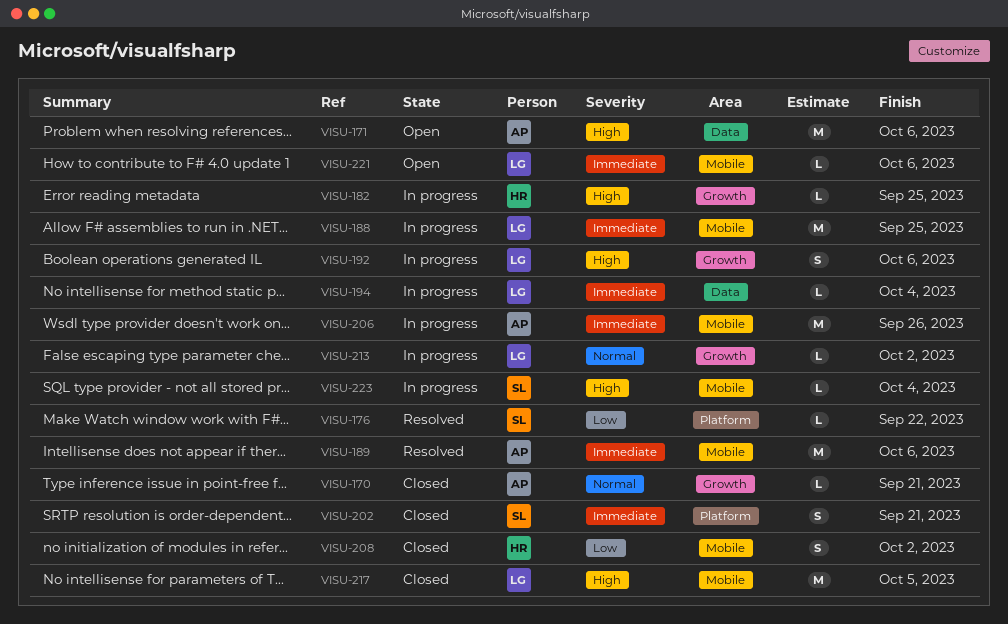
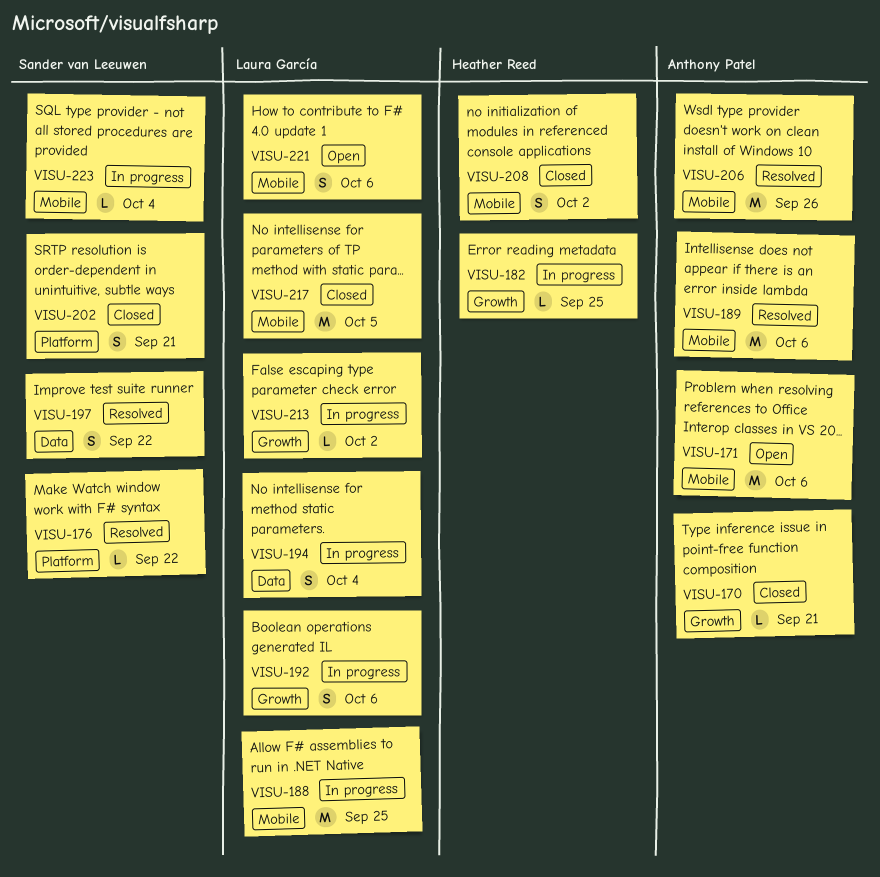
VISU-171, label: Data -> Mobile
VISU-194, estimate: L -> S
VISU-197: none -> present
VISU-206, status: In progress -> Resolved
VISU-221, estimate: L -> S

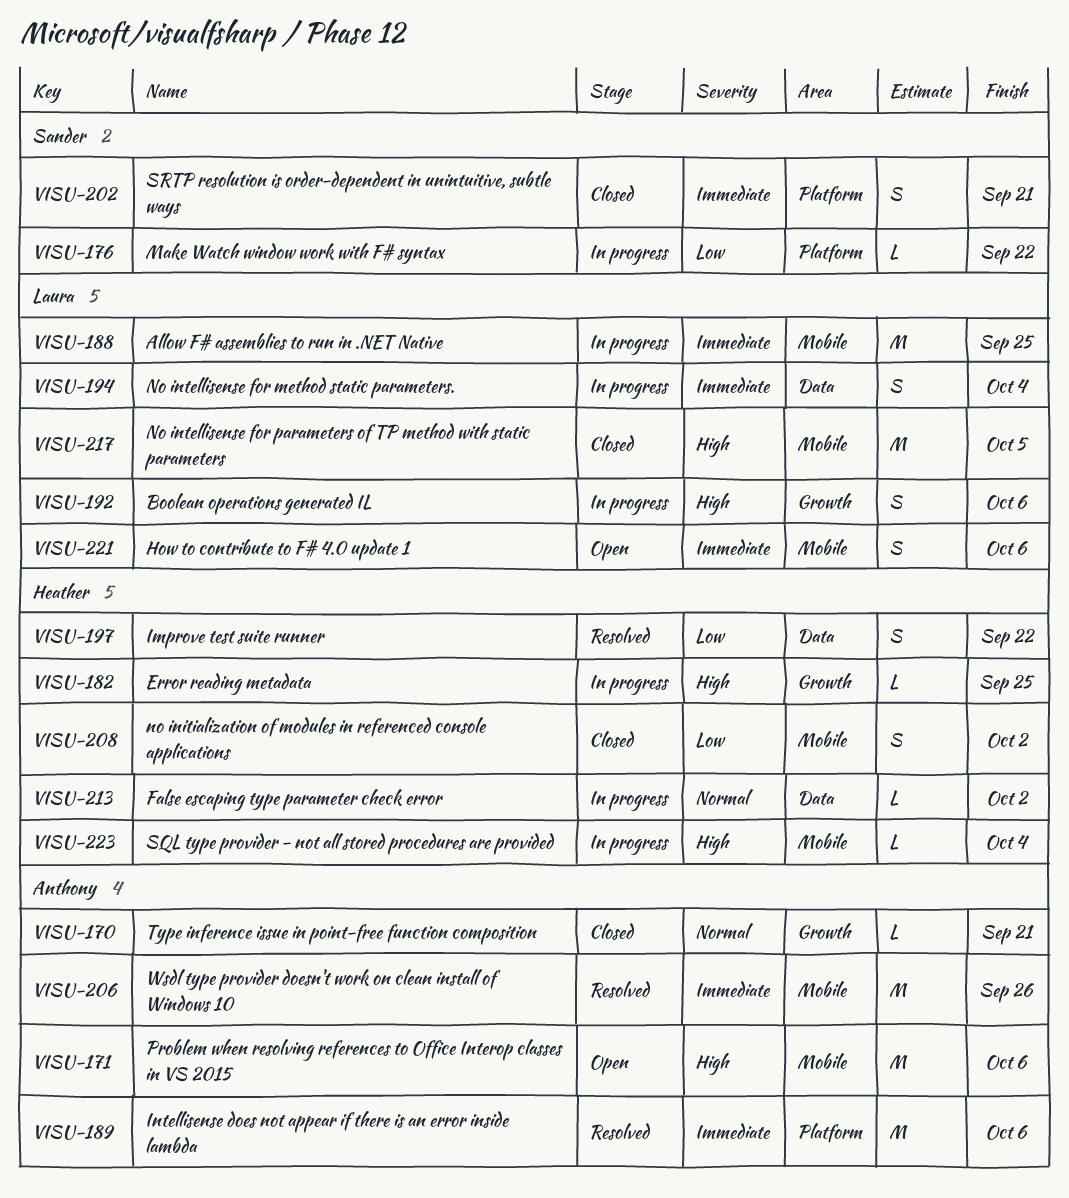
VISU-176, status: Resolved -> In progress
VISU-189, label: Mobile -> Platform
VISU-197, owner: Sander van Leeuwen -> Heather Reed
VISU-213, owner: Laura García -> Heather Reed
VISU-213, label: Growth -> Data
VISU-223, owner: Sander van Leeuwen -> Heather Reed

